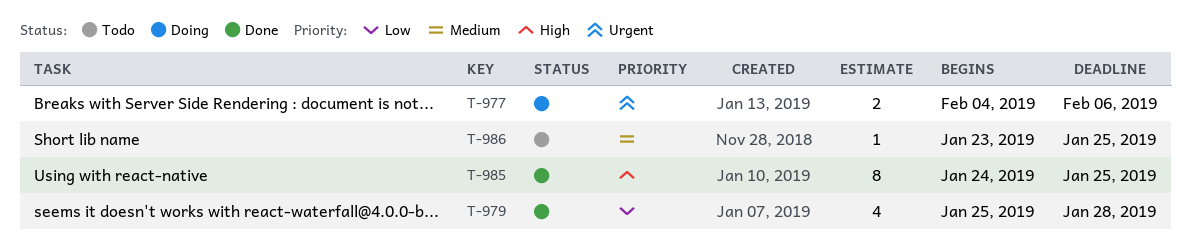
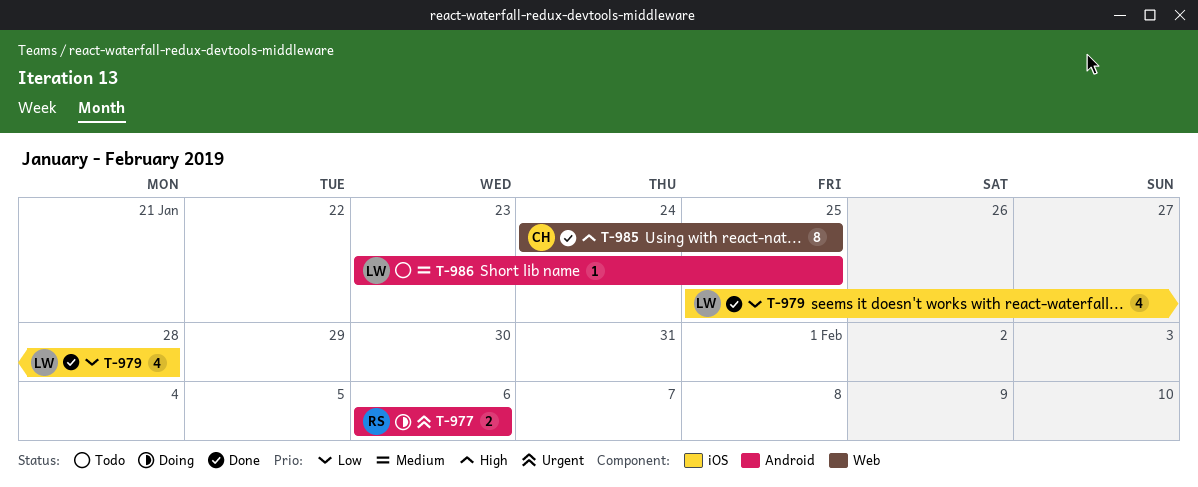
T-977, start: Feb 4 -> Feb 6

